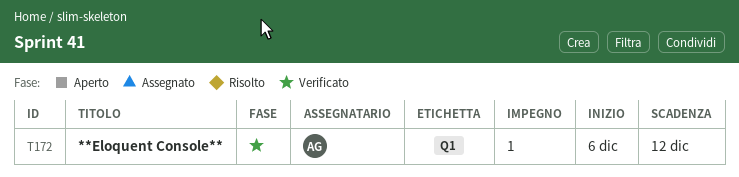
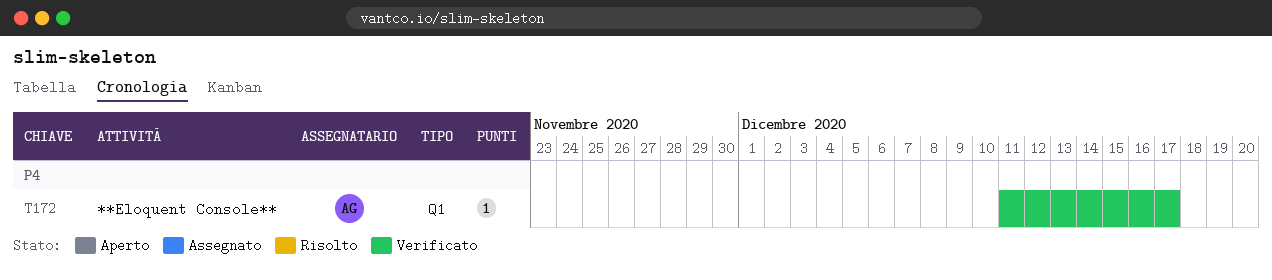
T172, start: Dec 6 -> Dec 11
T172, due: Dec 12 -> Dec 17

